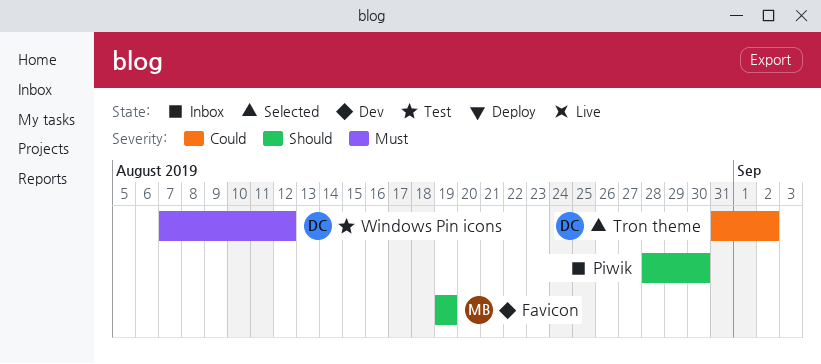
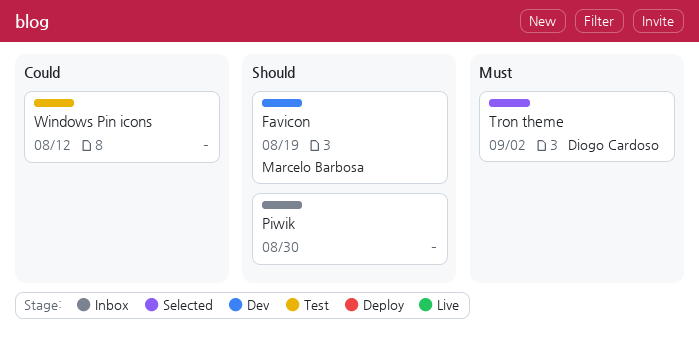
Tron theme, priority: Could -> Must
Windows Pin icons, owner: Diogo Cardoso -> none
Windows Pin icons, priority: Must -> Could

